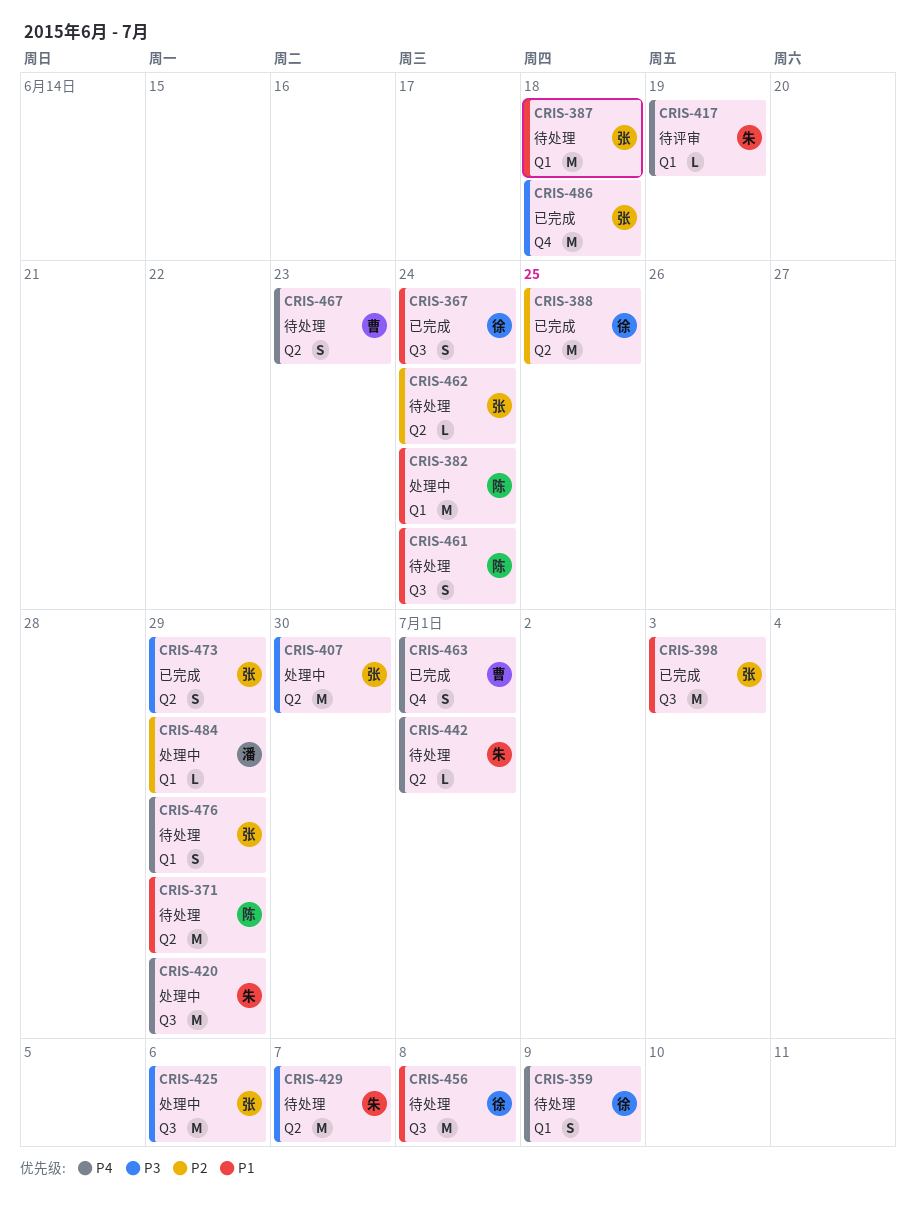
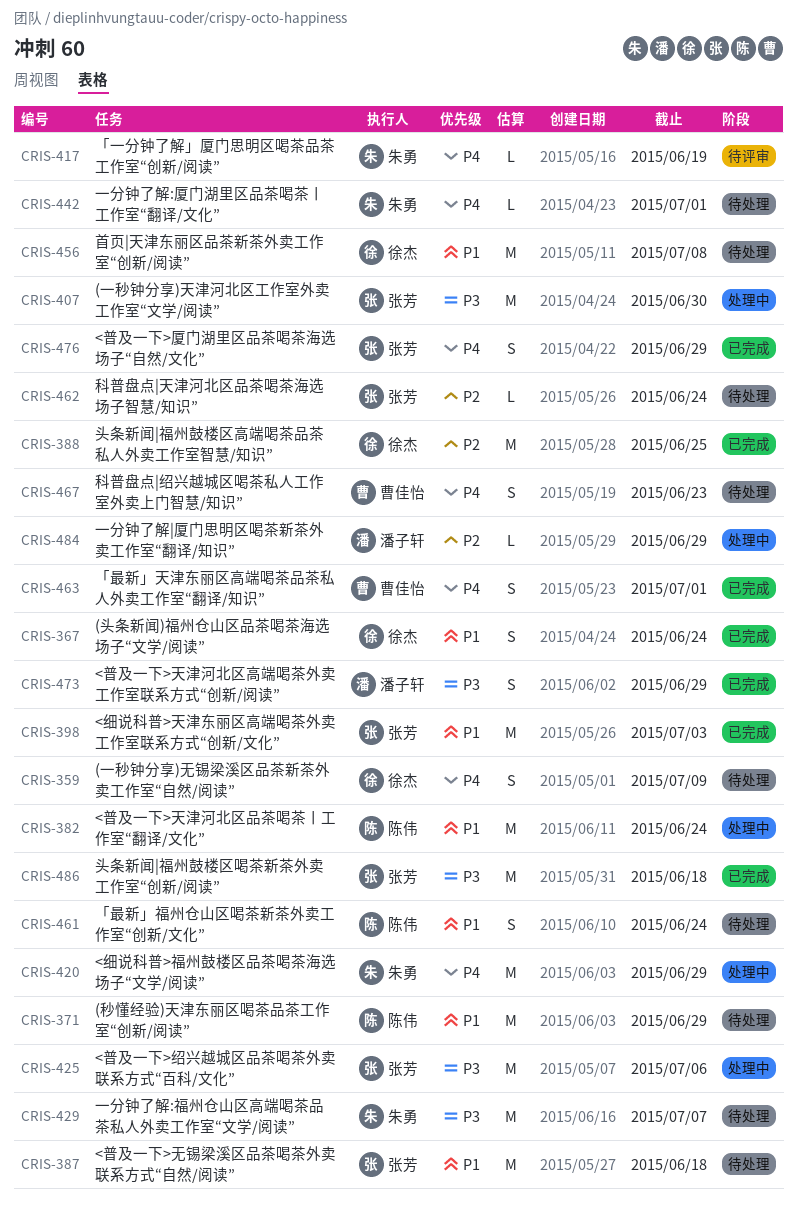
CRIS-473, owner: 张芳 -> 潘子轩
CRIS-476, status: 待处理 -> 已完成

